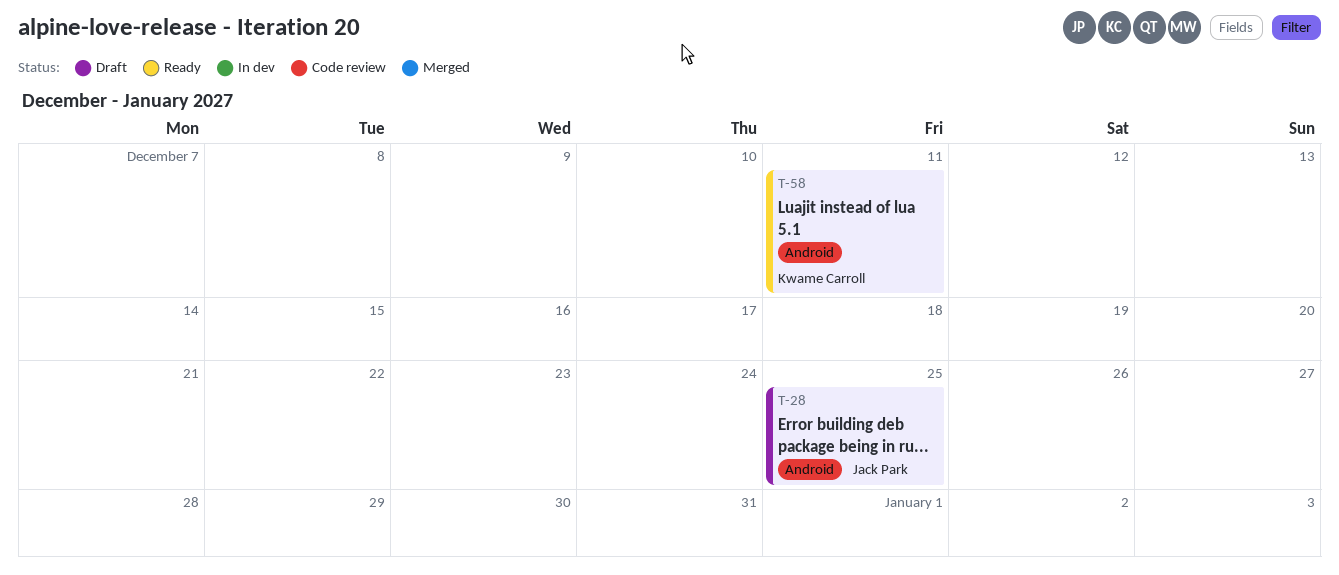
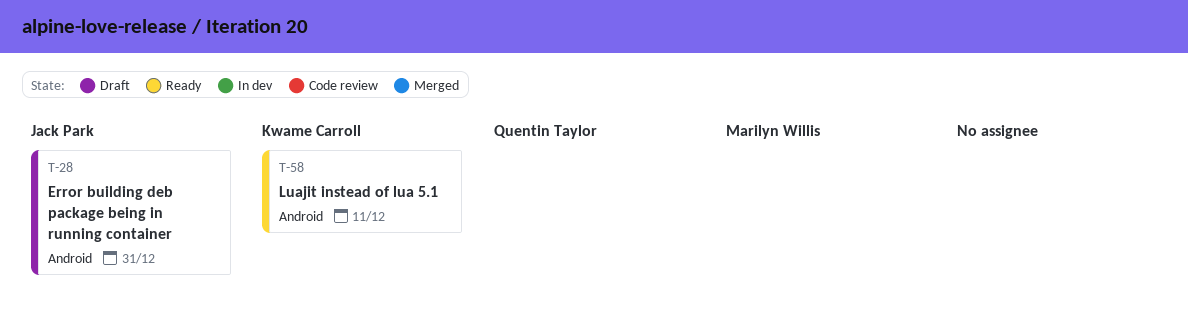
T-28, due: Dec 25 -> Dec 31

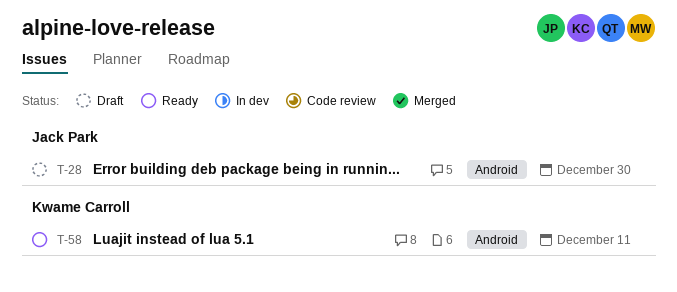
T-28, due: Dec 31 -> Dec 30

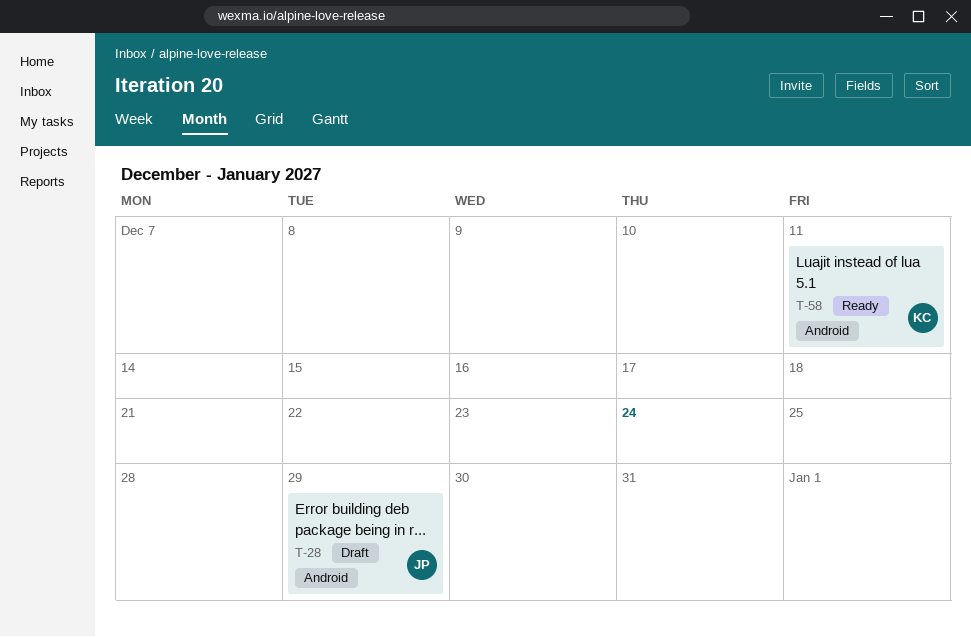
T-28, due: Dec 30 -> Dec 29

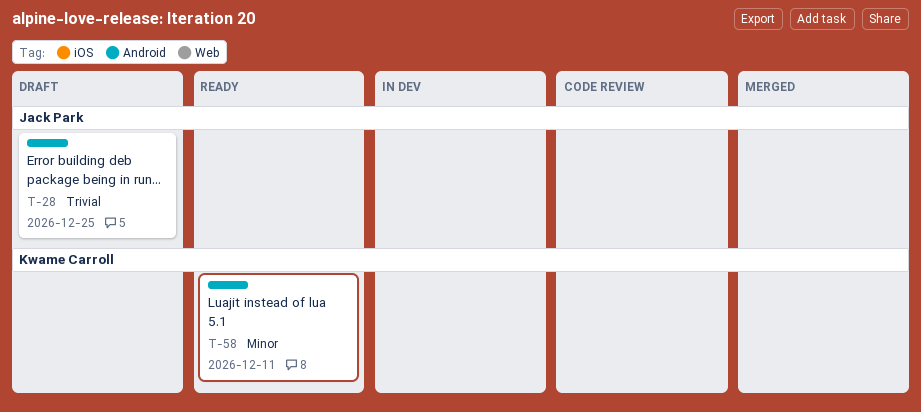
T-28, due: Dec 29 -> Dec 25

